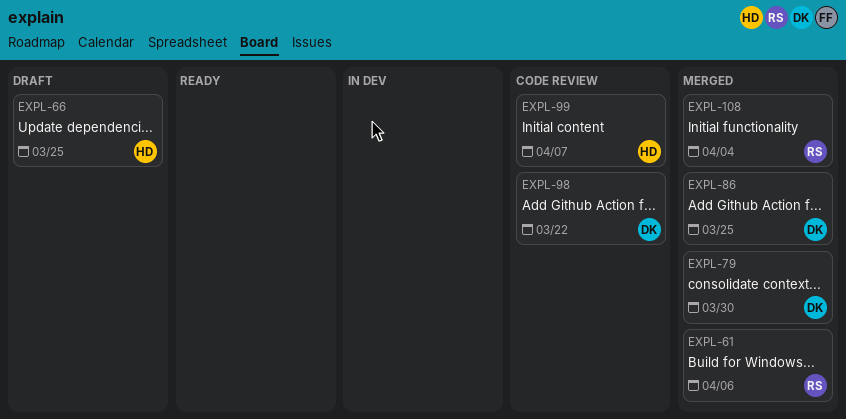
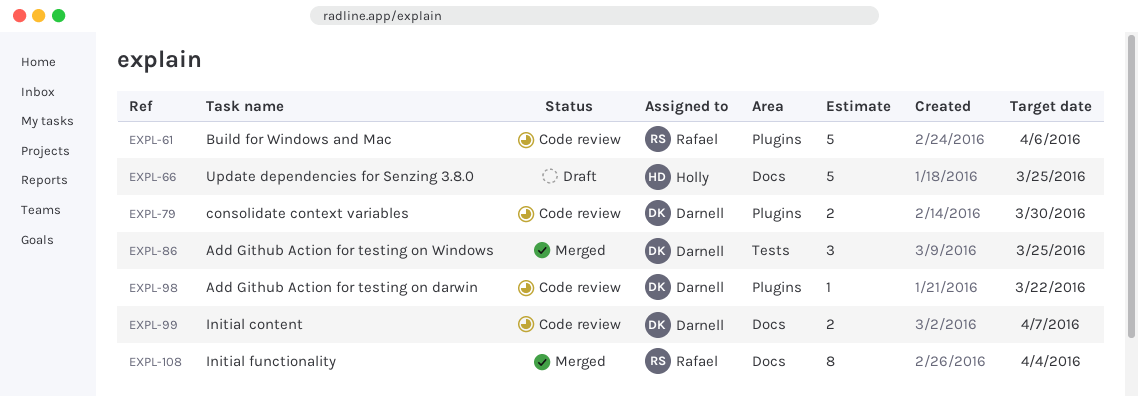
EXPL-61, status: Merged -> Code review
EXPL-79, status: Merged -> Code review
EXPL-99, owner: Holly -> Darnell

